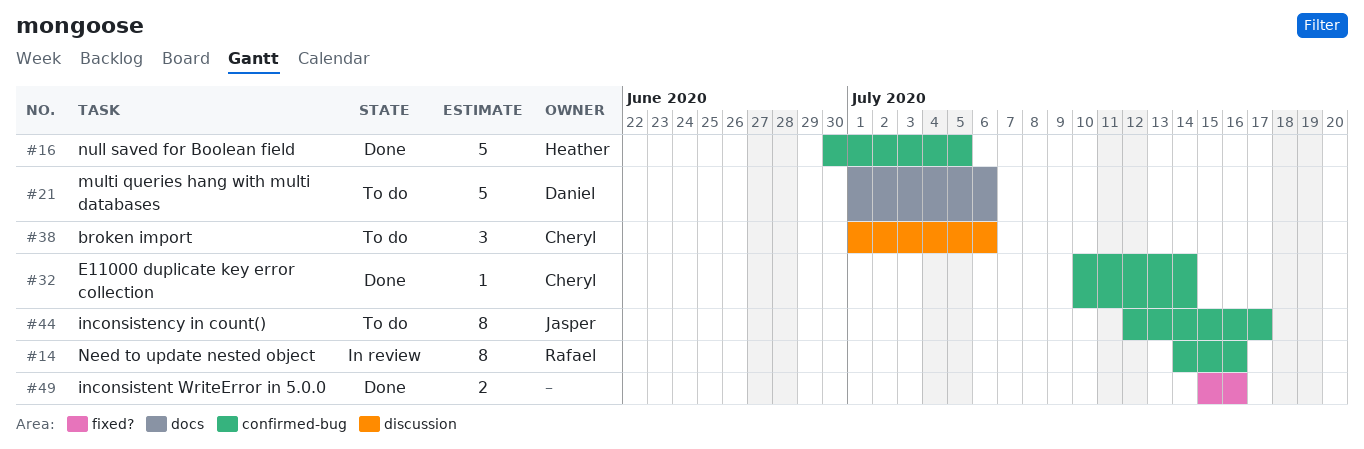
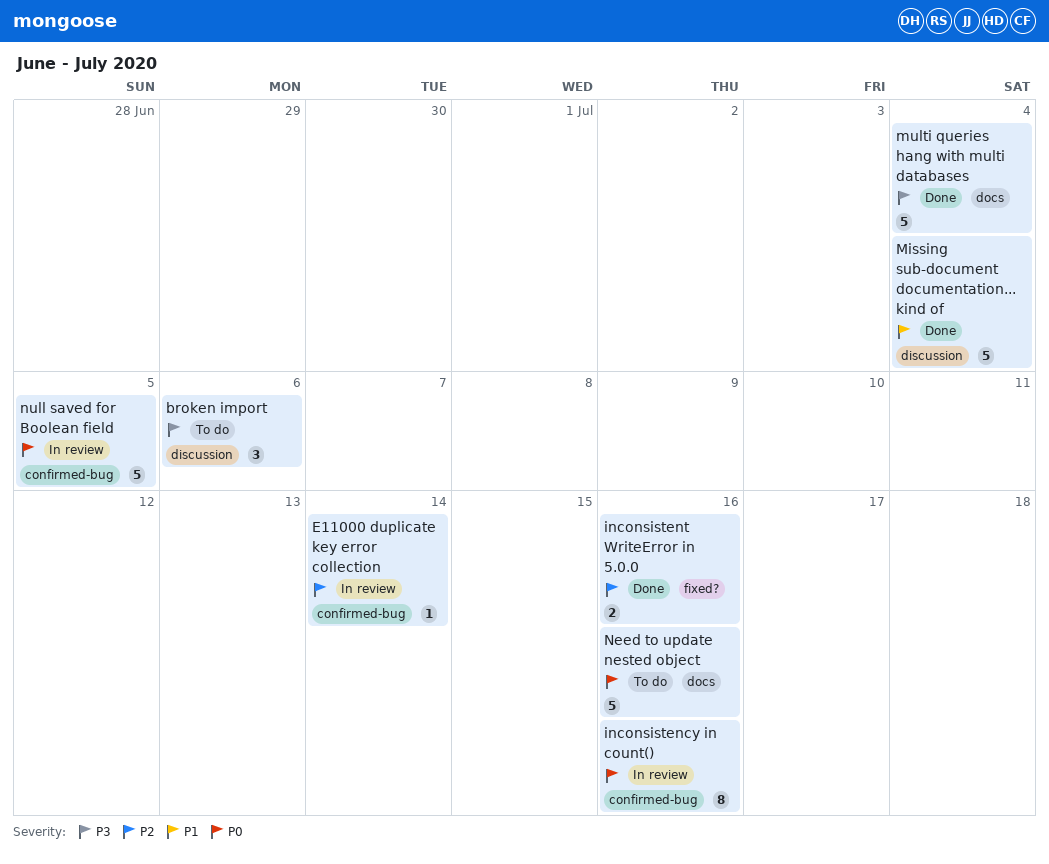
E11000 duplicate key error collection, status: Done -> In review
inconsistency in count(), status: To do -> In review
inconsistency in count(), due: Jul 17 -> Jul 16
Missing sub-document documentation... kind of: none -> present
multi queries hang with multi databases, status: To do -> Done
multi queries hang with multi databases, due: Jul 6 -> Jul 4
Need to update nested object, status: In review -> To do
Need to update nested object, label: confirmed-bug -> docs
Need to update nested object, estimate: 8 -> 5
null saved for Boolean field, status: Done -> In review

